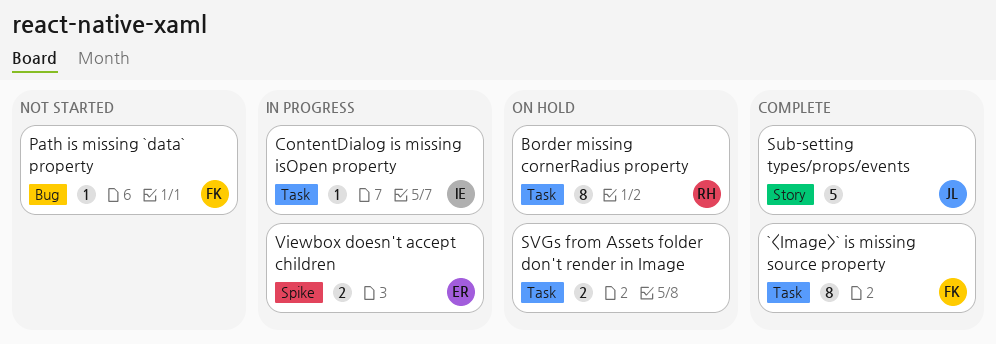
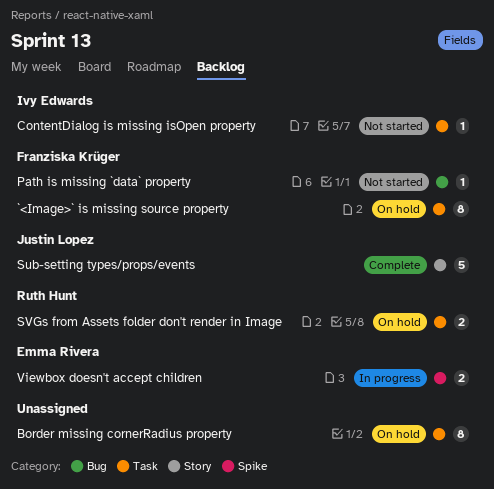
`<Image>` is missing source property, status: Complete -> On hold
Border missing cornerRadius property, owner: Ruth Hunt -> none
ContentDialog is missing isOpen property, status: In progress -> Not started
SVGs from Assets folder don't render in Image, owner: none -> Ruth Hunt

